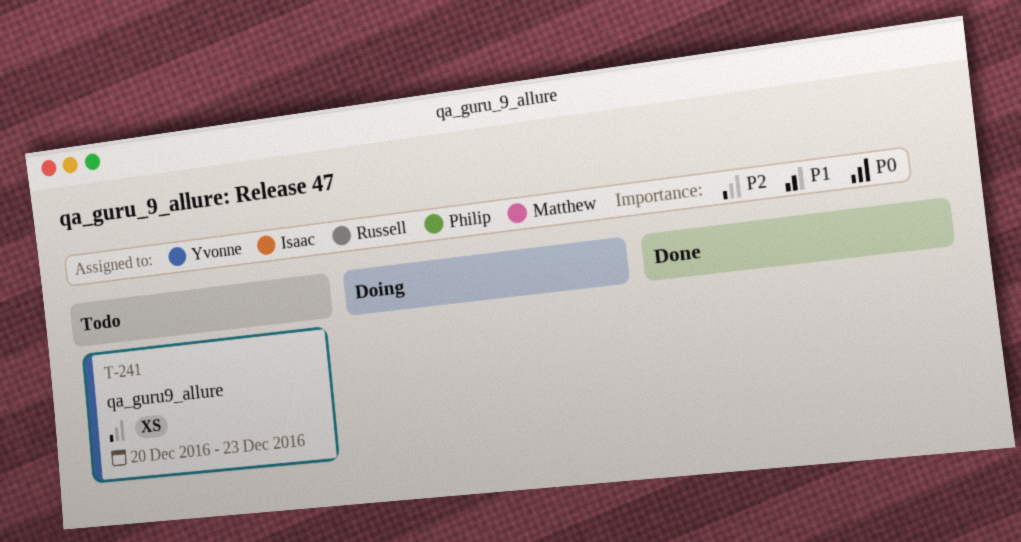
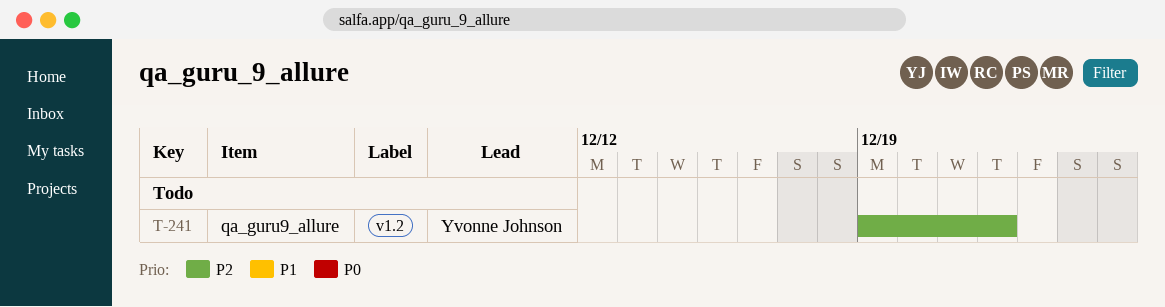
T-241, start: Dec 20 -> Dec 19
T-241, due: Dec 23 -> Dec 22

